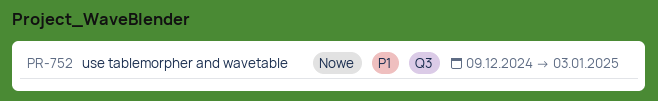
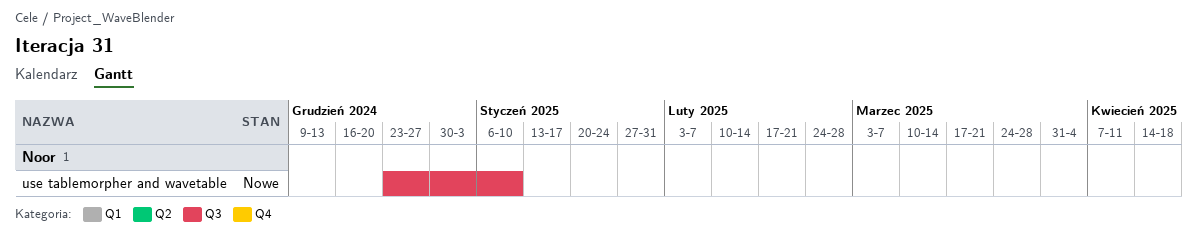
use tablemorpher and wavetable, start: Dec 9 -> Dec 23
use tablemorpher and wavetable, due: Jan 3 -> Jan 10

